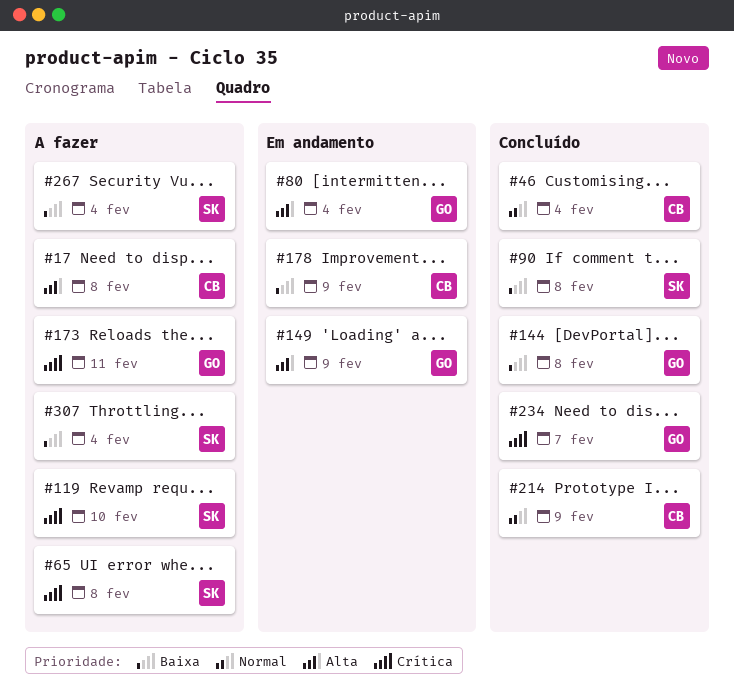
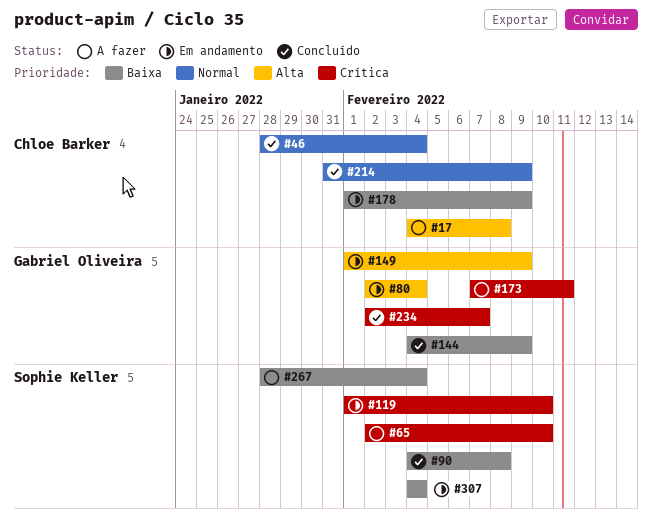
#65, due: Feb 8 -> Feb 10
#119, status: A fazer -> Em andamento
#144, due: Feb 8 -> Feb 9
#307, status: A fazer -> Em andamento

